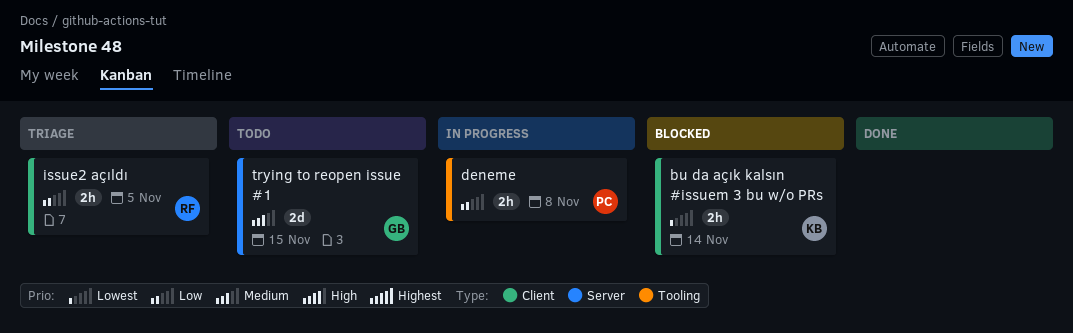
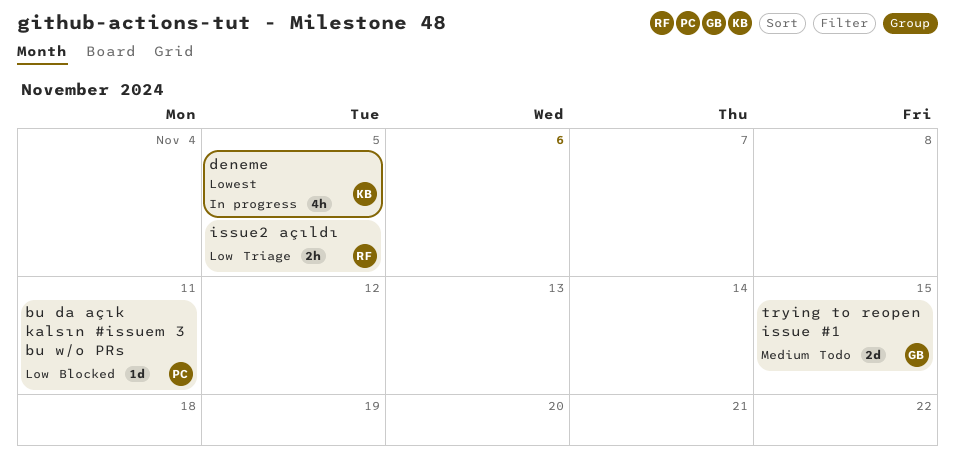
bu da açık kalsın #issuem 3 bu w/o PRs, owner: KB -> PC
bu da açık kalsın #issuem 3 bu w/o PRs, priority: Lowest -> Low
bu da açık kalsın #issuem 3 bu w/o PRs, estimate: 2h -> 1d
bu da açık kalsın #issuem 3 bu w/o PRs, due: Nov 14 -> Nov 11
deneme, owner: PC -> KB
deneme, priority: Low -> Lowest
deneme, estimate: 2h -> 4h
deneme, due: Nov 8 -> Nov 5

